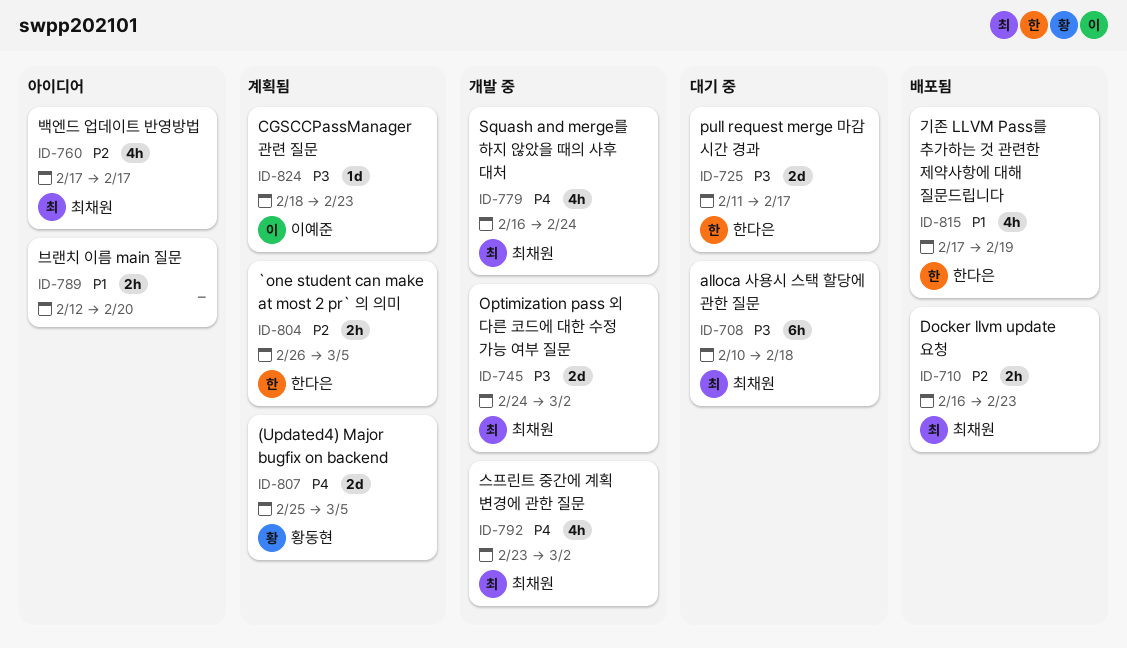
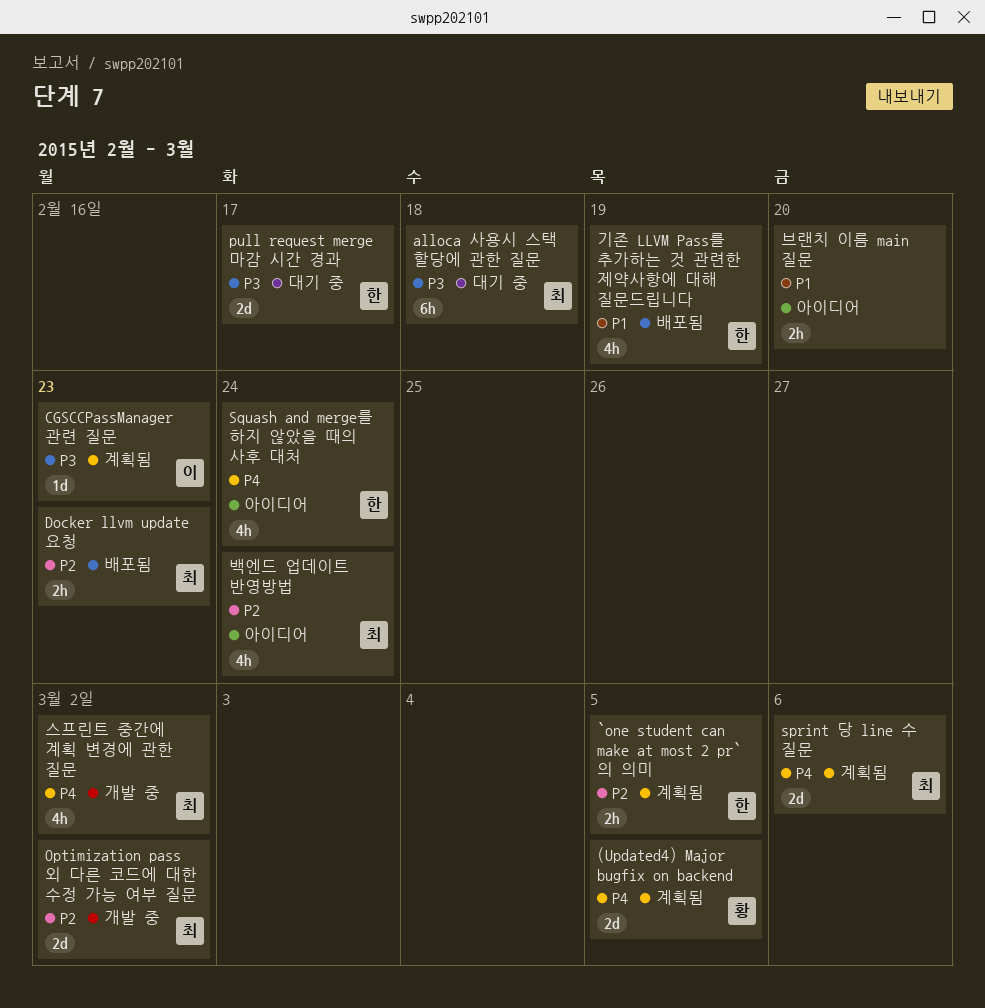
Optimization pass 외 다른 코드에 대한 수정 가능 여부 질문, priority: P3 -> P2
sprint 당 line 수 질문: none -> present
Squash and merge를 하지 않았을 때의 사후 대처, status: 개발 중 -> 아이디어
Squash and merge를 하지 않았을 때의 사후 대처, owner: 최채원 -> 한다은
백엔드 업데이트 반영방법, due: Feb 17 -> Feb 24

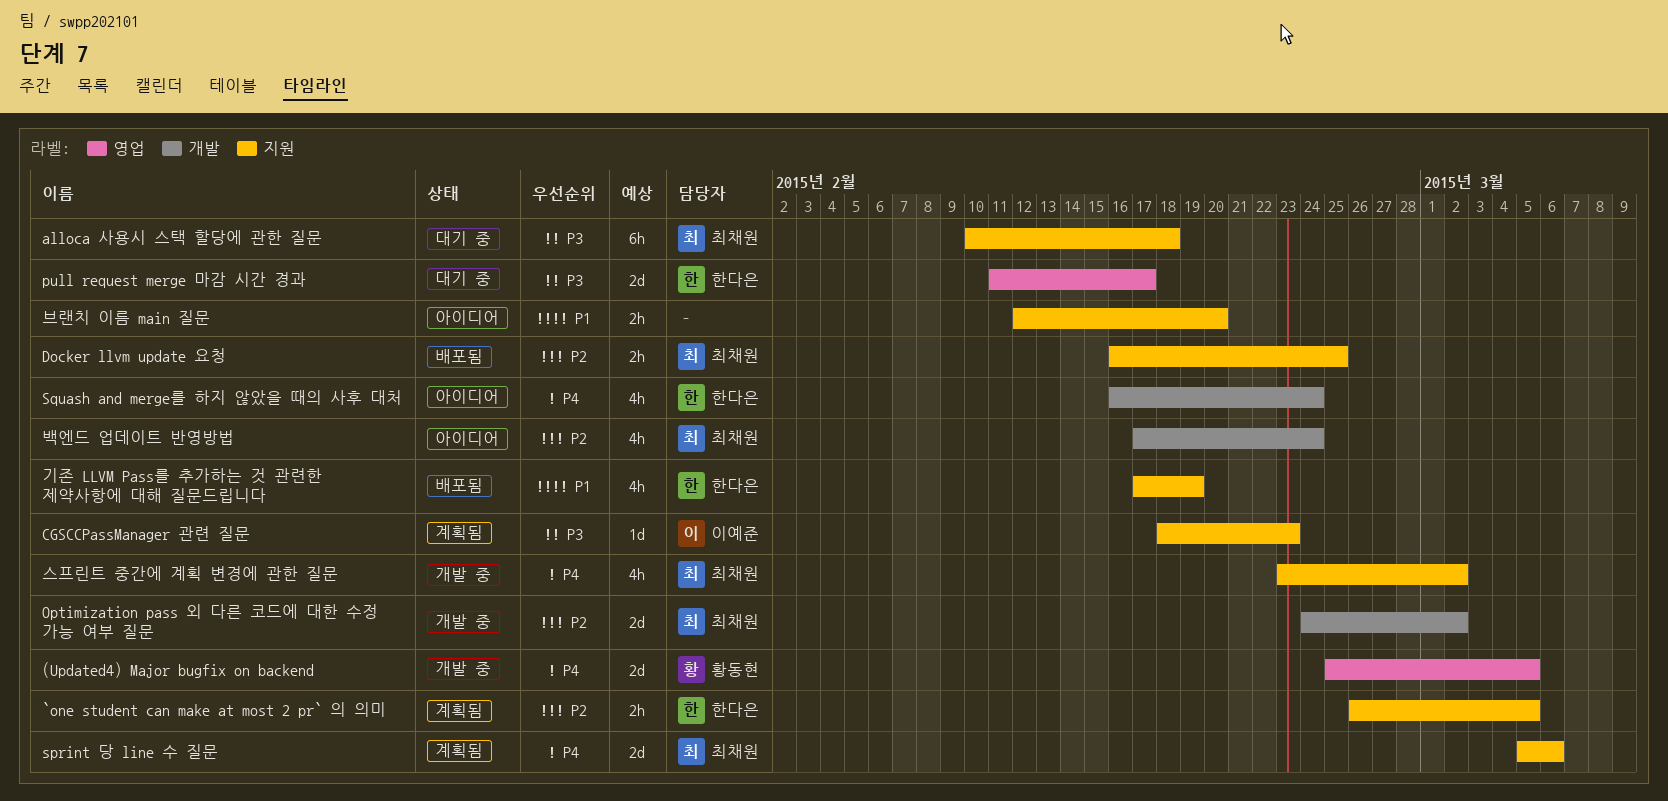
(Updated4) Major bugfix on backend, status: 계획됨 -> 개발 중
Docker llvm update 요청, due: Feb 23 -> Feb 25

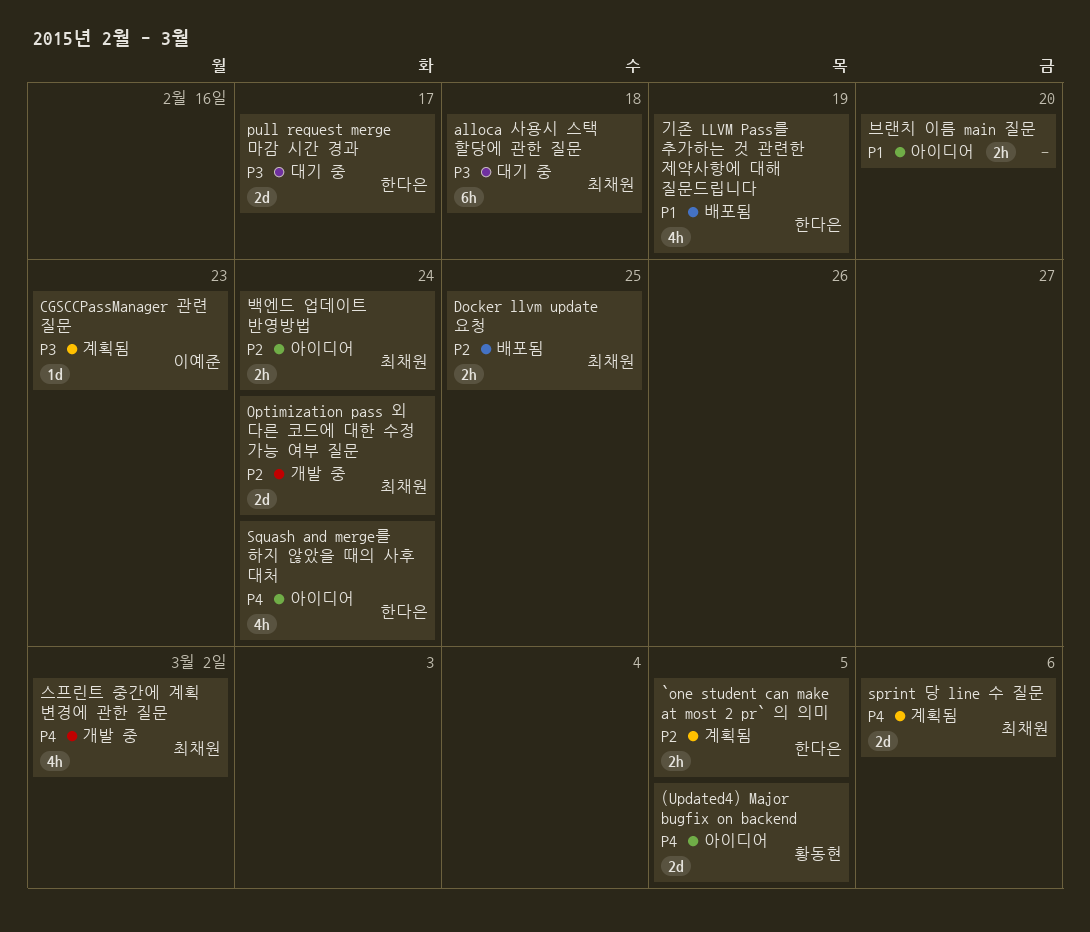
(Updated4) Major bugfix on backend, status: 개발 중 -> 아이디어
Optimization pass 외 다른 코드에 대한 수정 가능 여부 질문, due: Mar 2 -> Feb 24
백엔드 업데이트 반영방법, estimate: 4h -> 2h

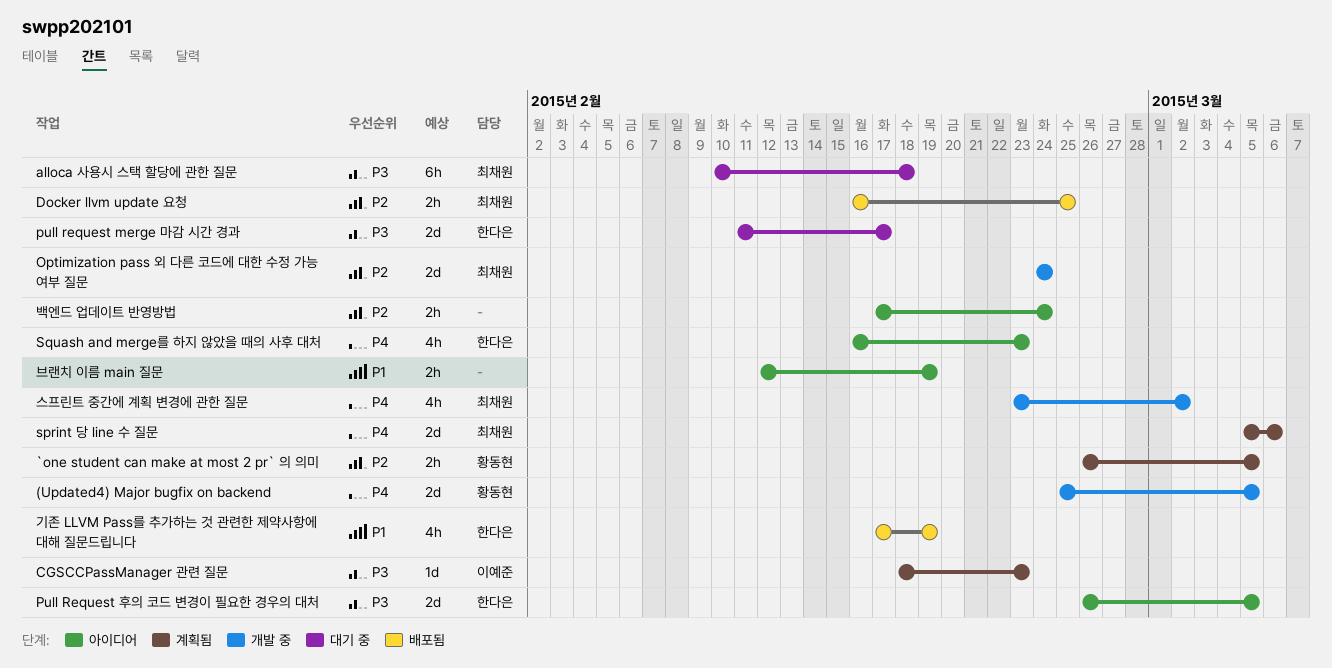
(Updated4) Major bugfix on backend, status: 아이디어 -> 개발 중
`one student can make at most 2 pr` 의 의미, owner: 한다은 -> 황동현
Pull Request 후의 코드 변경이 필요한 경우의 대처: none -> present
Squash and merge를 하지 않았을 때의 사후 대처, due: Feb 24 -> Feb 23
백엔드 업데이트 반영방법, owner: 최채원 -> none
브랜치 이름 main 질문, due: Feb 20 -> Feb 19

